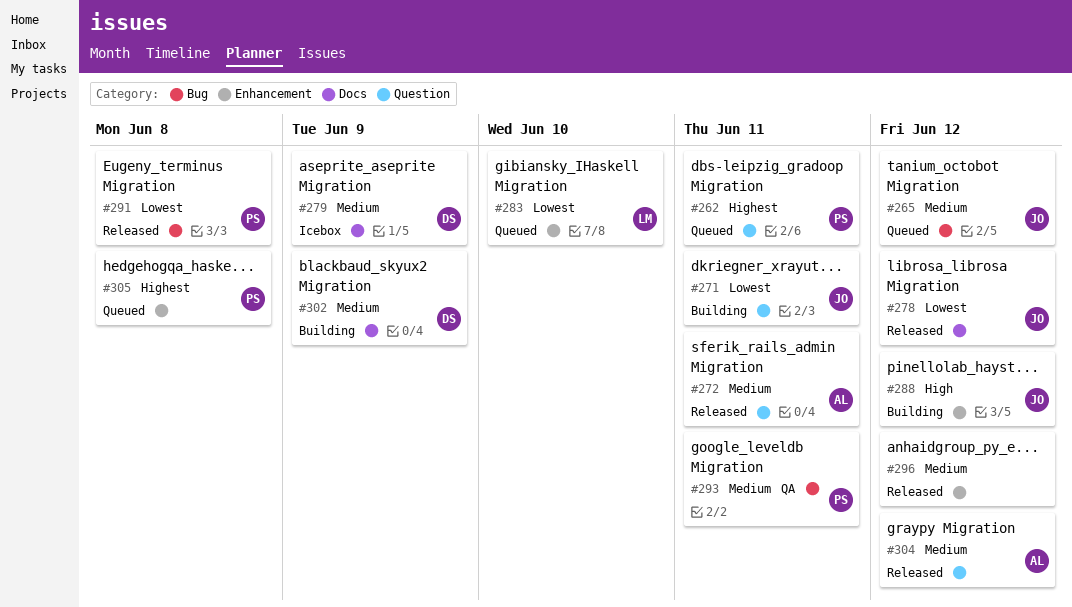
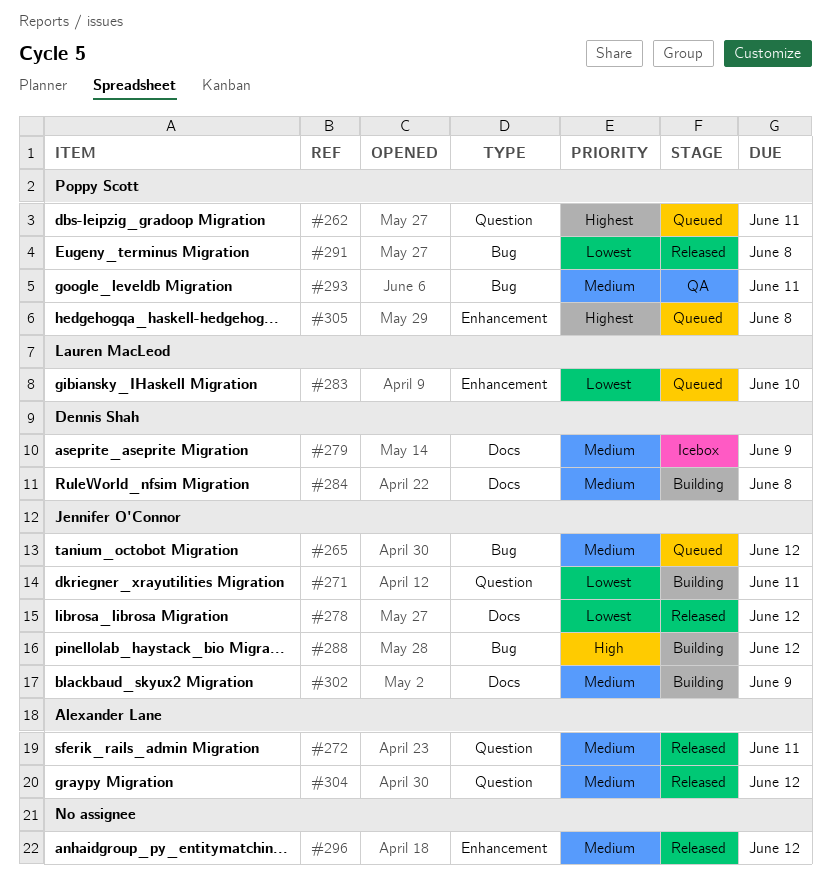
#284: none -> present
#288, label: Enhancement -> Bug
#302, owner: Dennis Shah -> Jennifer O'Connor

